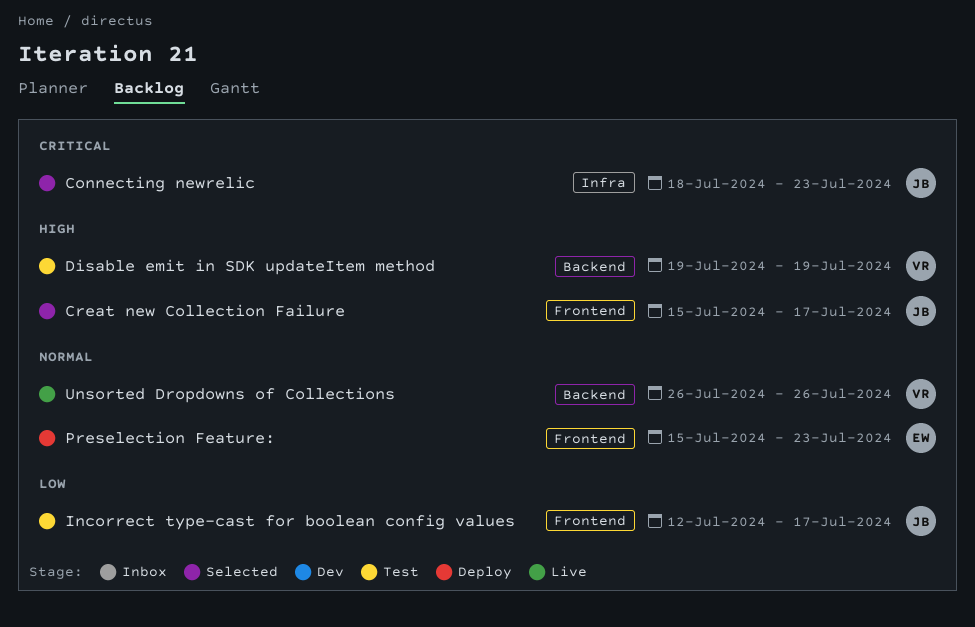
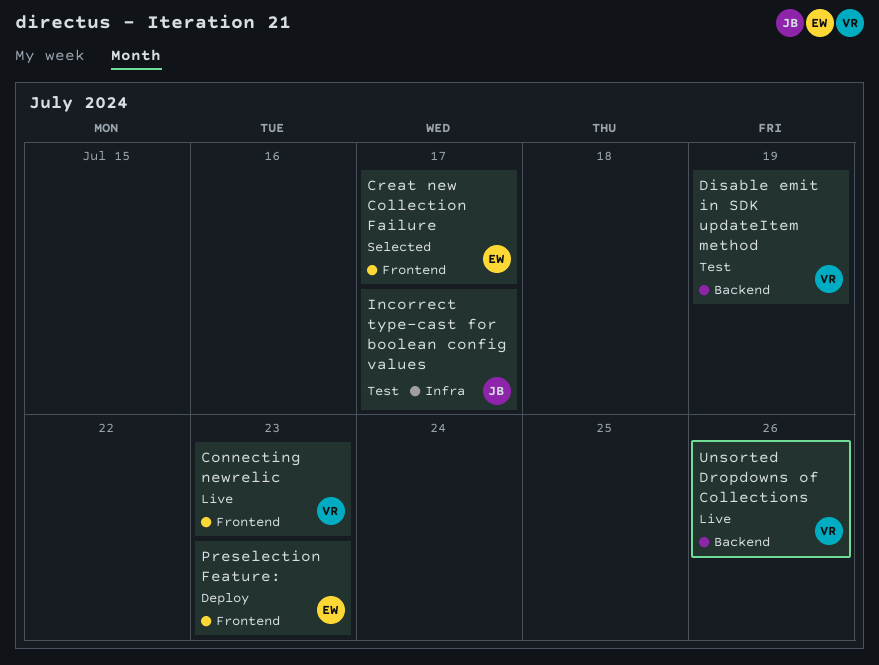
Connecting newrelic, status: Selected -> Live
Connecting newrelic, owner: JB -> VR
Connecting newrelic, label: Infra -> Frontend
Creat new Collection Failure, owner: JB -> EW
Incorrect type-cast for boolean config values, label: Frontend -> Infra

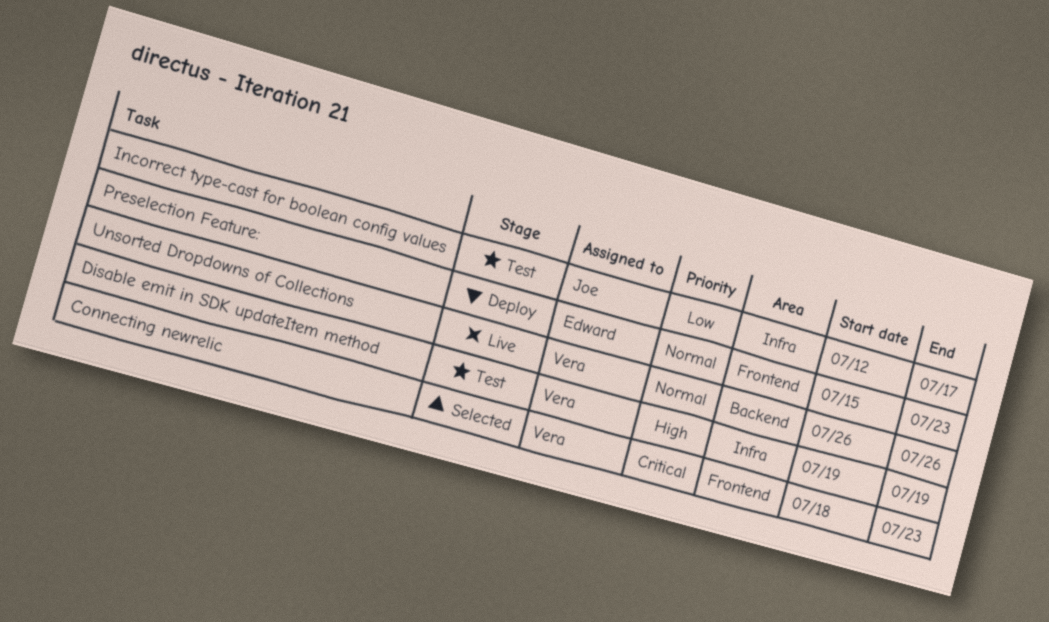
Connecting newrelic, status: Live -> Selected
Creat new Collection Failure: present -> none
Disable emit in SDK updateItem method, label: Backend -> Infra

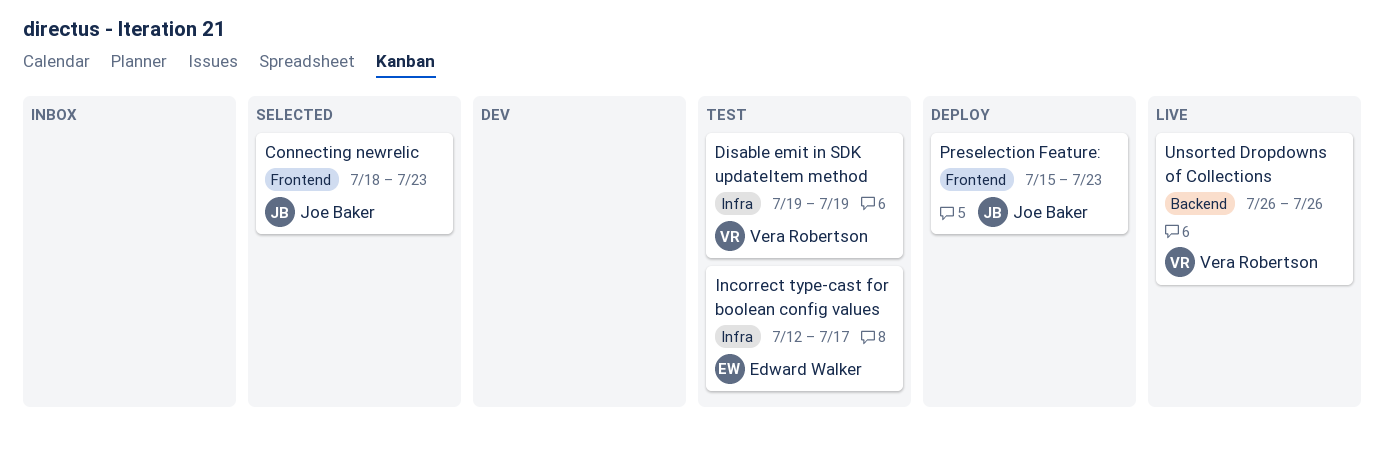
Connecting newrelic, owner: Vera Robertson -> Joe Baker
Incorrect type-cast for boolean config values, owner: Joe Baker -> Edward Walker
Preselection Feature:, owner: Edward Walker -> Joe Baker

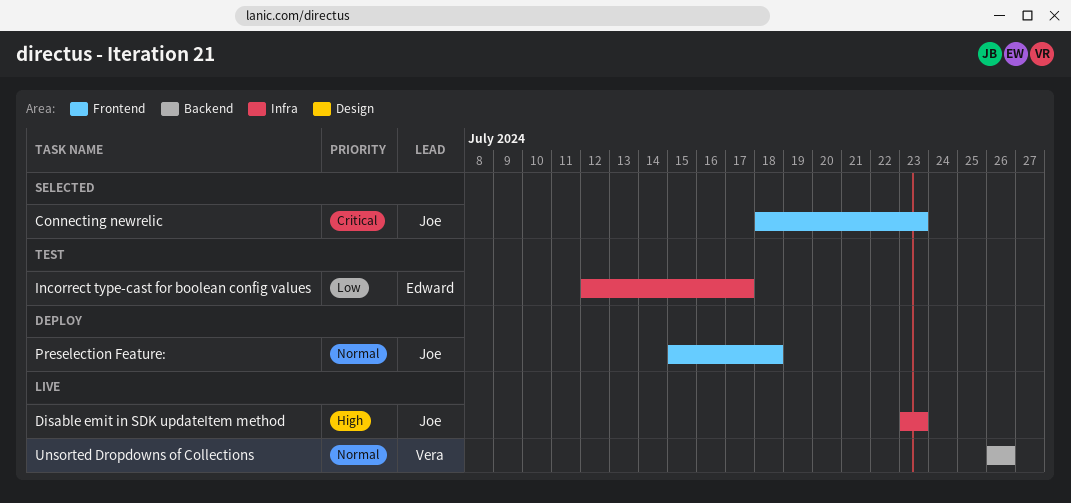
Disable emit in SDK updateItem method, status: Test -> Live
Disable emit in SDK updateItem method, owner: Vera Robertson -> Joe Baker
Disable emit in SDK updateItem method, start: Jul 19 -> Jul 23
Disable emit in SDK updateItem method, due: Jul 19 -> Jul 23
Preselection Feature:, due: Jul 23 -> Jul 18

